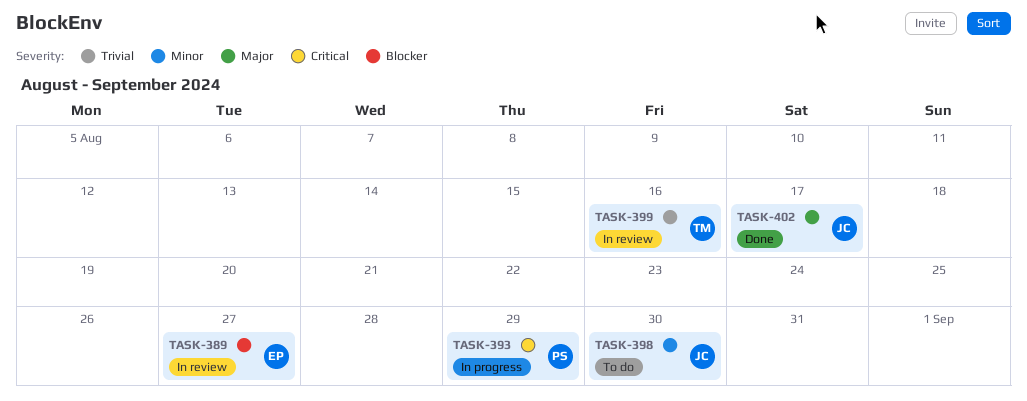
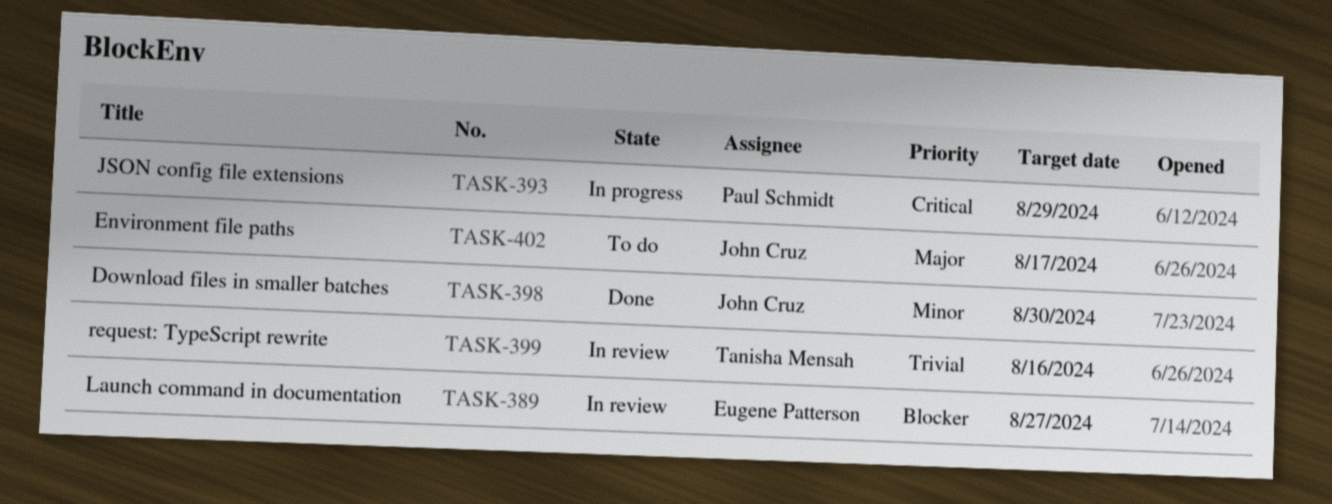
TASK-398, status: To do -> Done
TASK-402, status: Done -> To do

